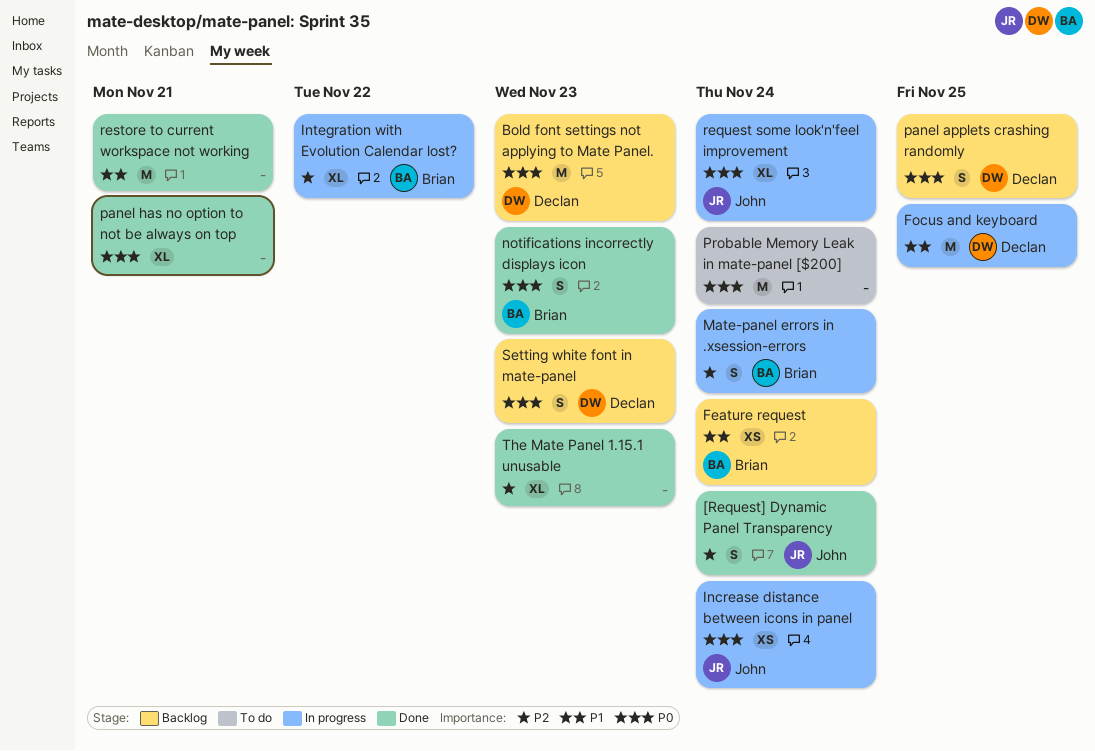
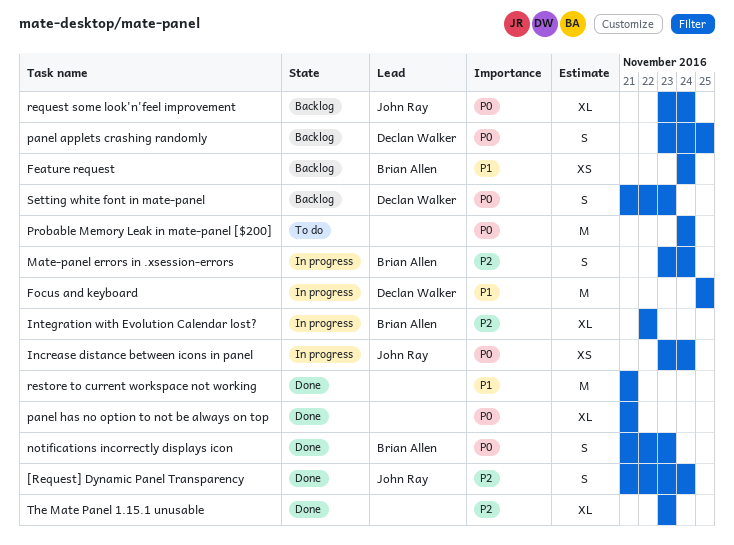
Bold font settings not applying to Mate Panel.: present -> none
request some look'n'feel improvement, status: In progress -> Backlog

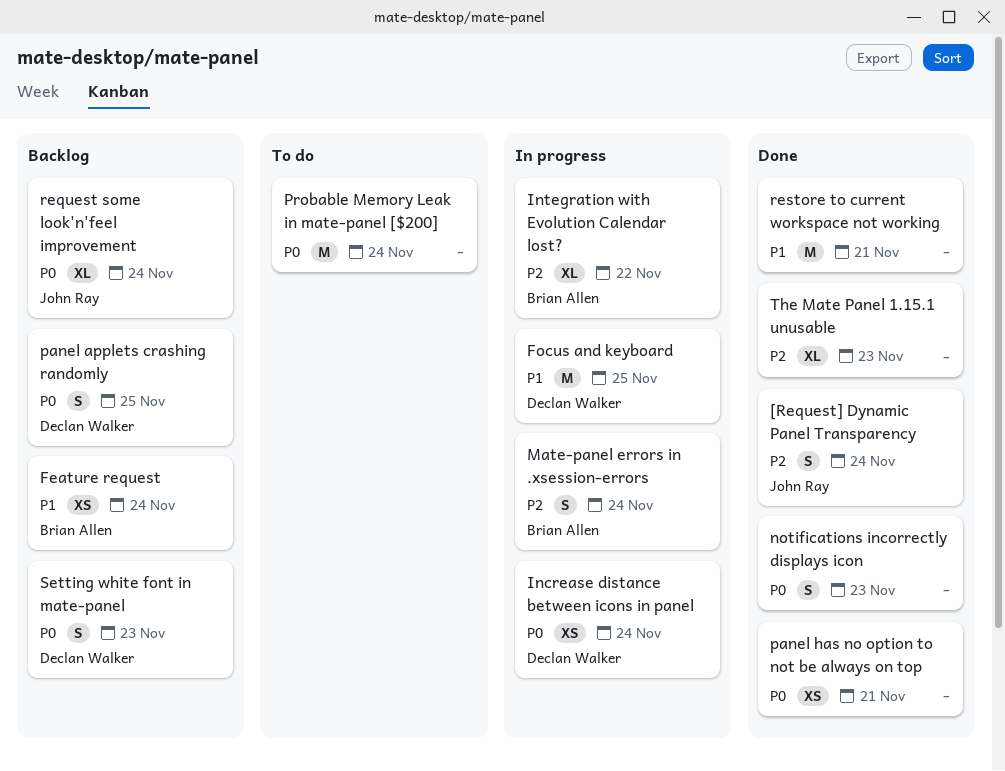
Increase distance between icons in panel, owner: John Ray -> Declan Walker
notifications incorrectly displays icon, owner: Brian Allen -> none
panel has no option to not be always on top, estimate: XL -> XS

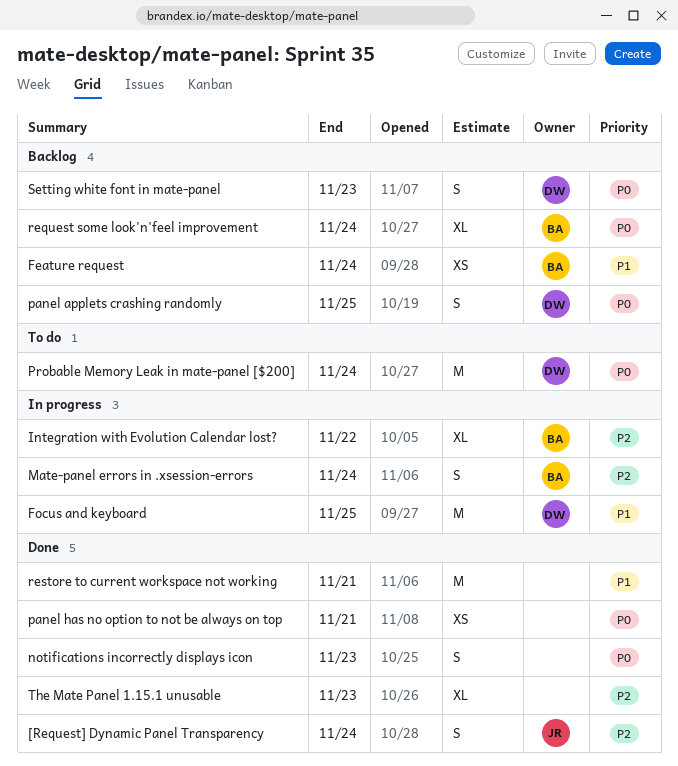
Increase distance between icons in panel: present -> none
Probable Memory Leak in mate-panel [$200], owner: none -> Declan Walker
request some look'n'feel improvement, owner: John Ray -> Brian Allen

